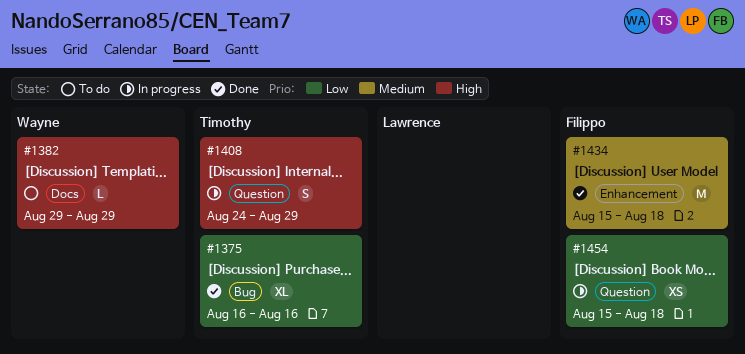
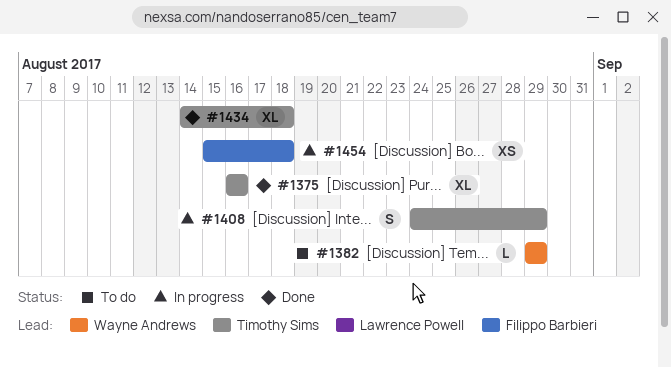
#1434, owner: Filippo Barbieri -> Timothy Sims
#1434, estimate: M -> XL
#1434, start: Aug 15 -> Aug 14

